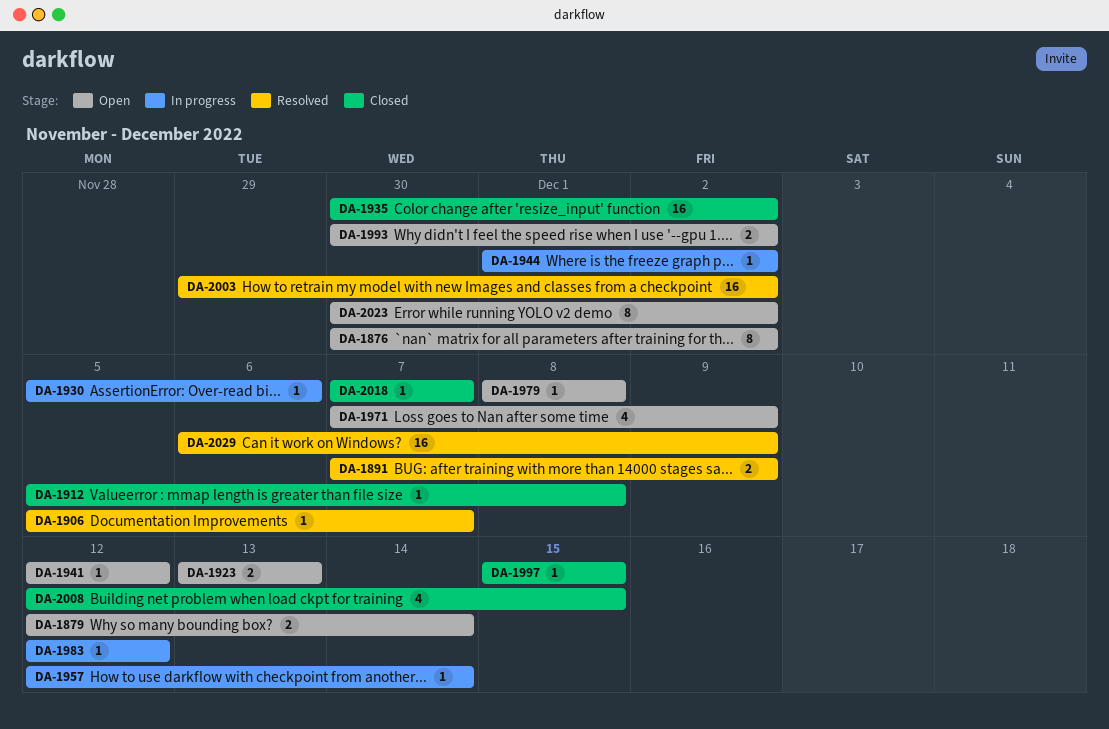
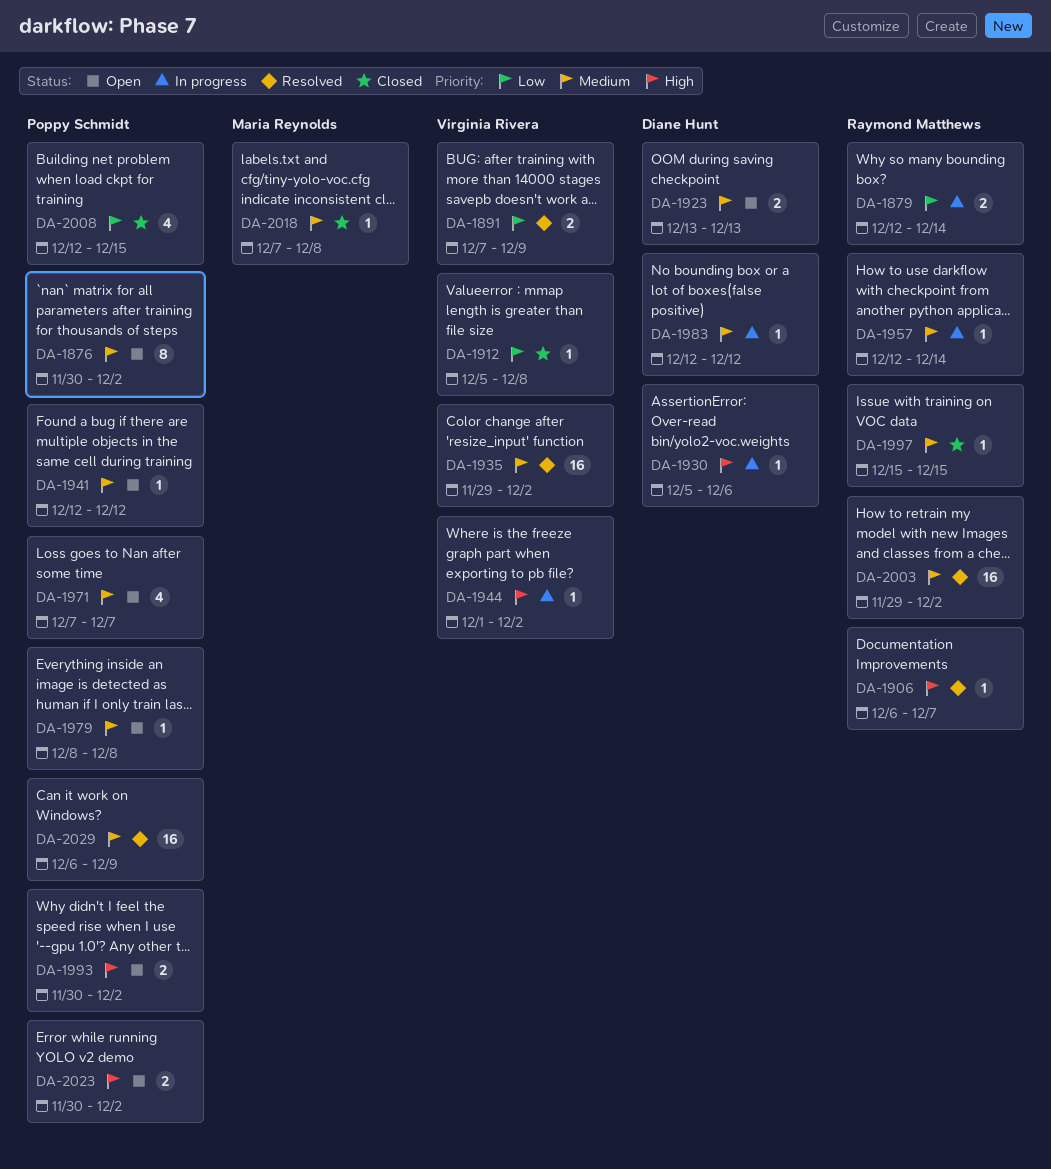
DA-1879, status: Open -> In progress
DA-1906, start: Dec 5 -> Dec 6
DA-1935, status: Closed -> Resolved
DA-1935, start: Nov 30 -> Nov 29
DA-1971, due: Dec 9 -> Dec 7
DA-2018, due: Dec 7 -> Dec 8
DA-2023, estimate: 8 -> 2

